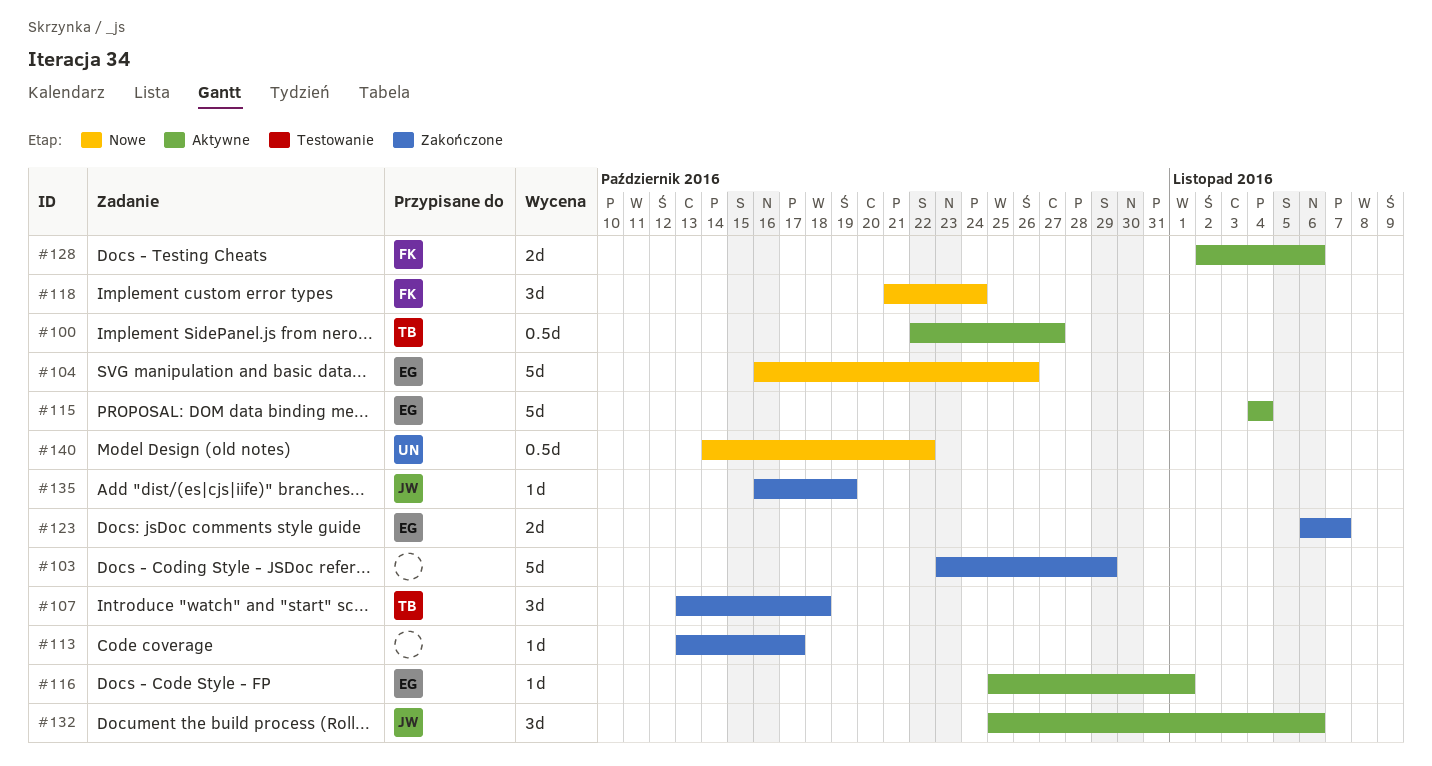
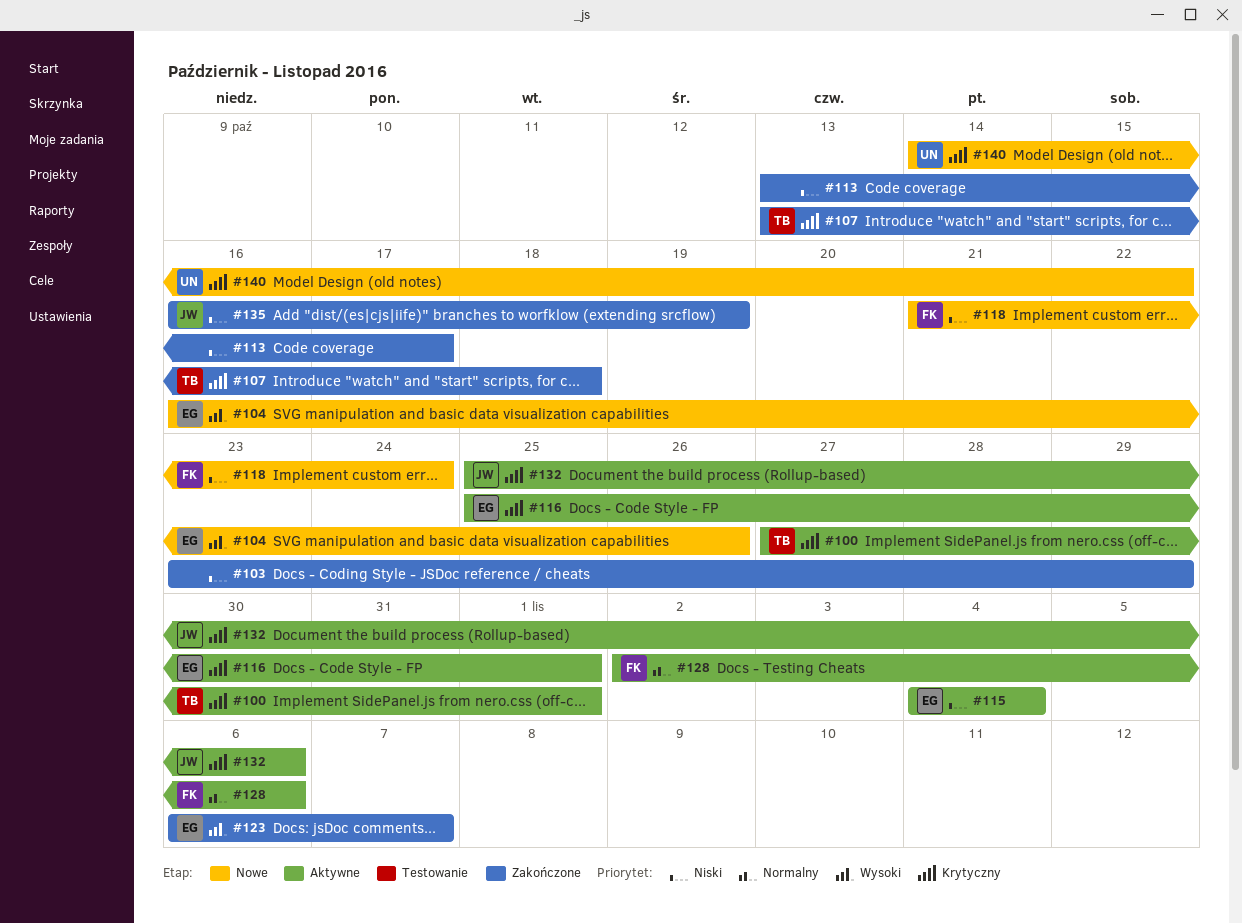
#100, start: Oct 22 -> Oct 27
#100, due: Oct 27 -> Nov 1

